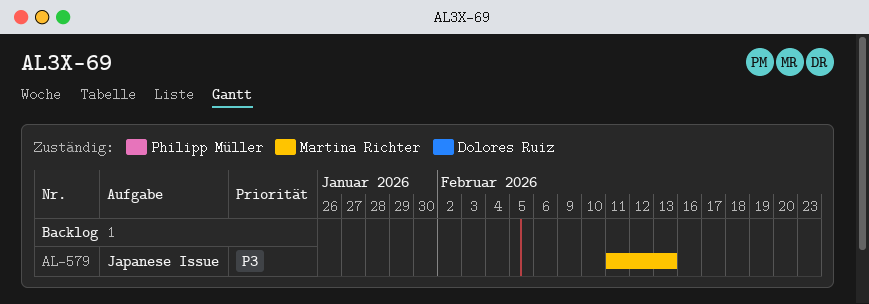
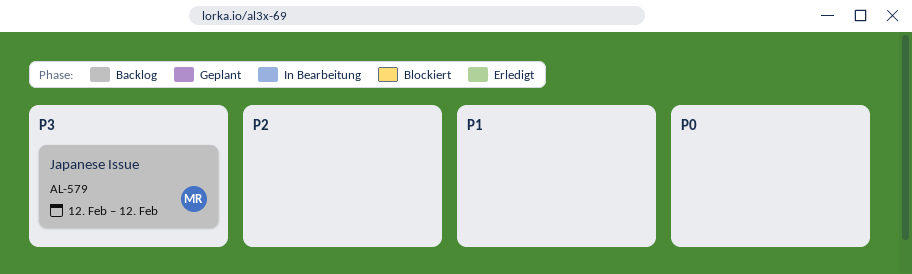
AL-579, start: Feb 11 -> Feb 12
AL-579, due: Feb 13 -> Feb 12

